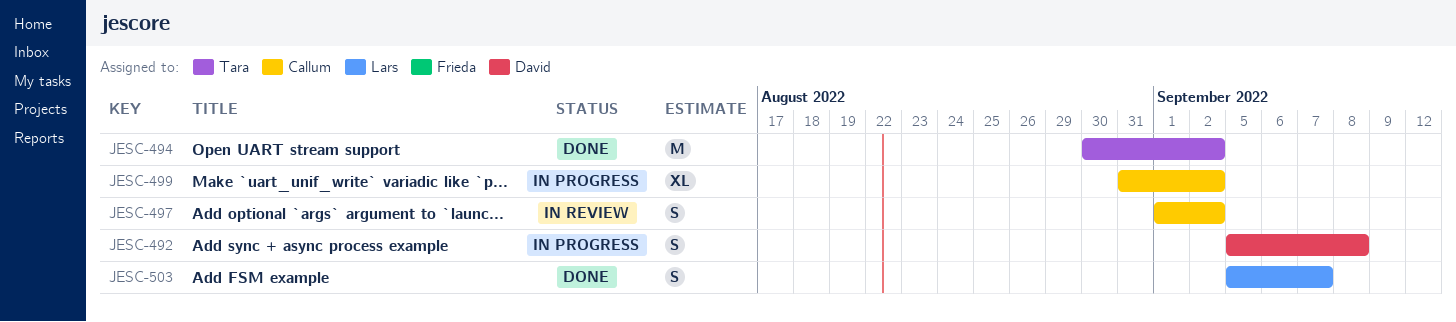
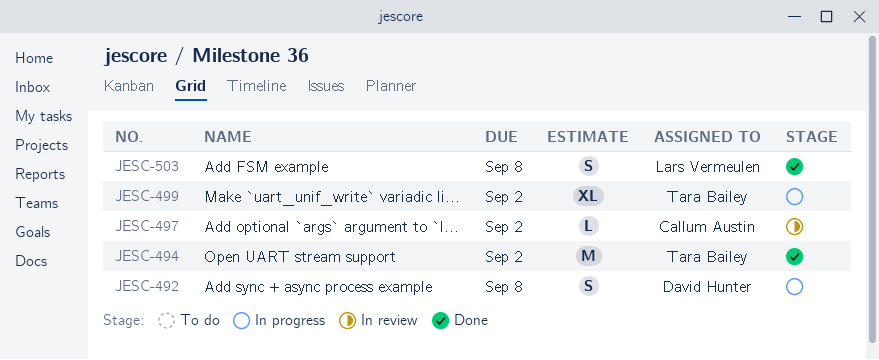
JESC-497, estimate: S -> L
JESC-499, owner: Callum Austin -> Tara Bailey
JESC-503, due: Sep 7 -> Sep 8

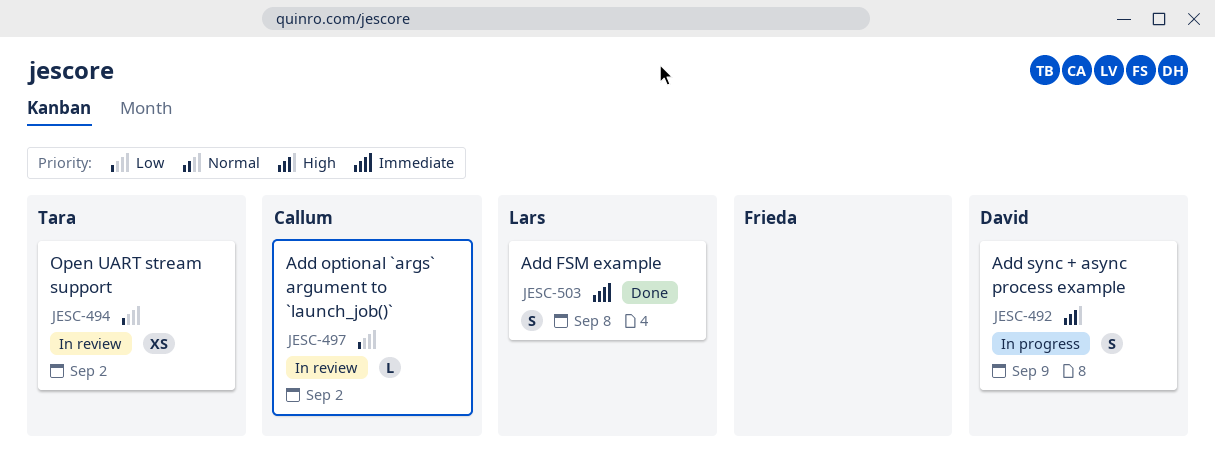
JESC-492, due: Sep 8 -> Sep 9
JESC-494, status: Done -> In review
JESC-494, estimate: M -> XS
JESC-499: present -> none

